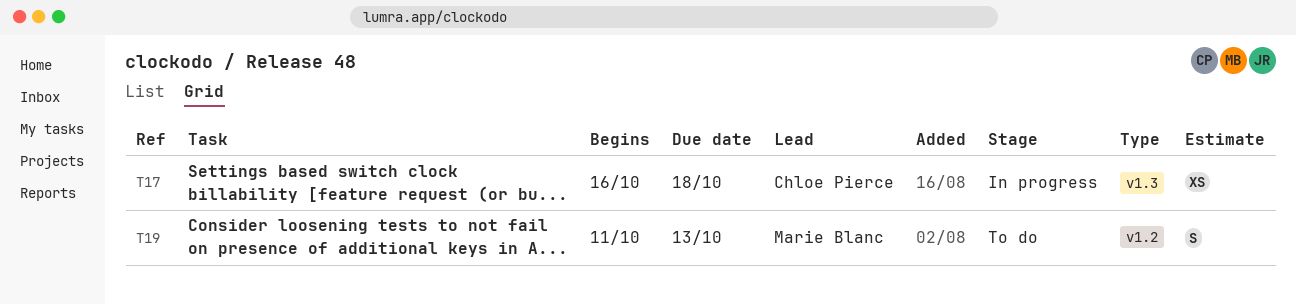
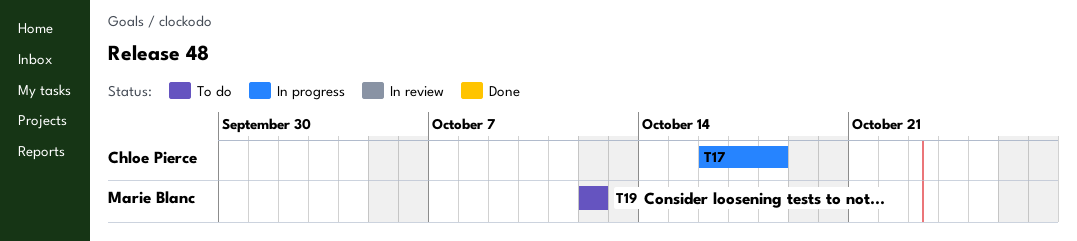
T19, start: Oct 11 -> Oct 12
T19, due: Oct 13 -> Oct 12

